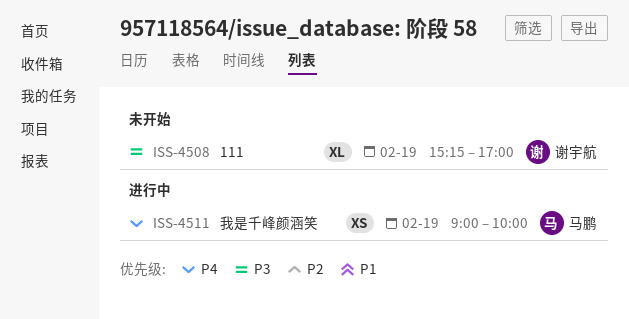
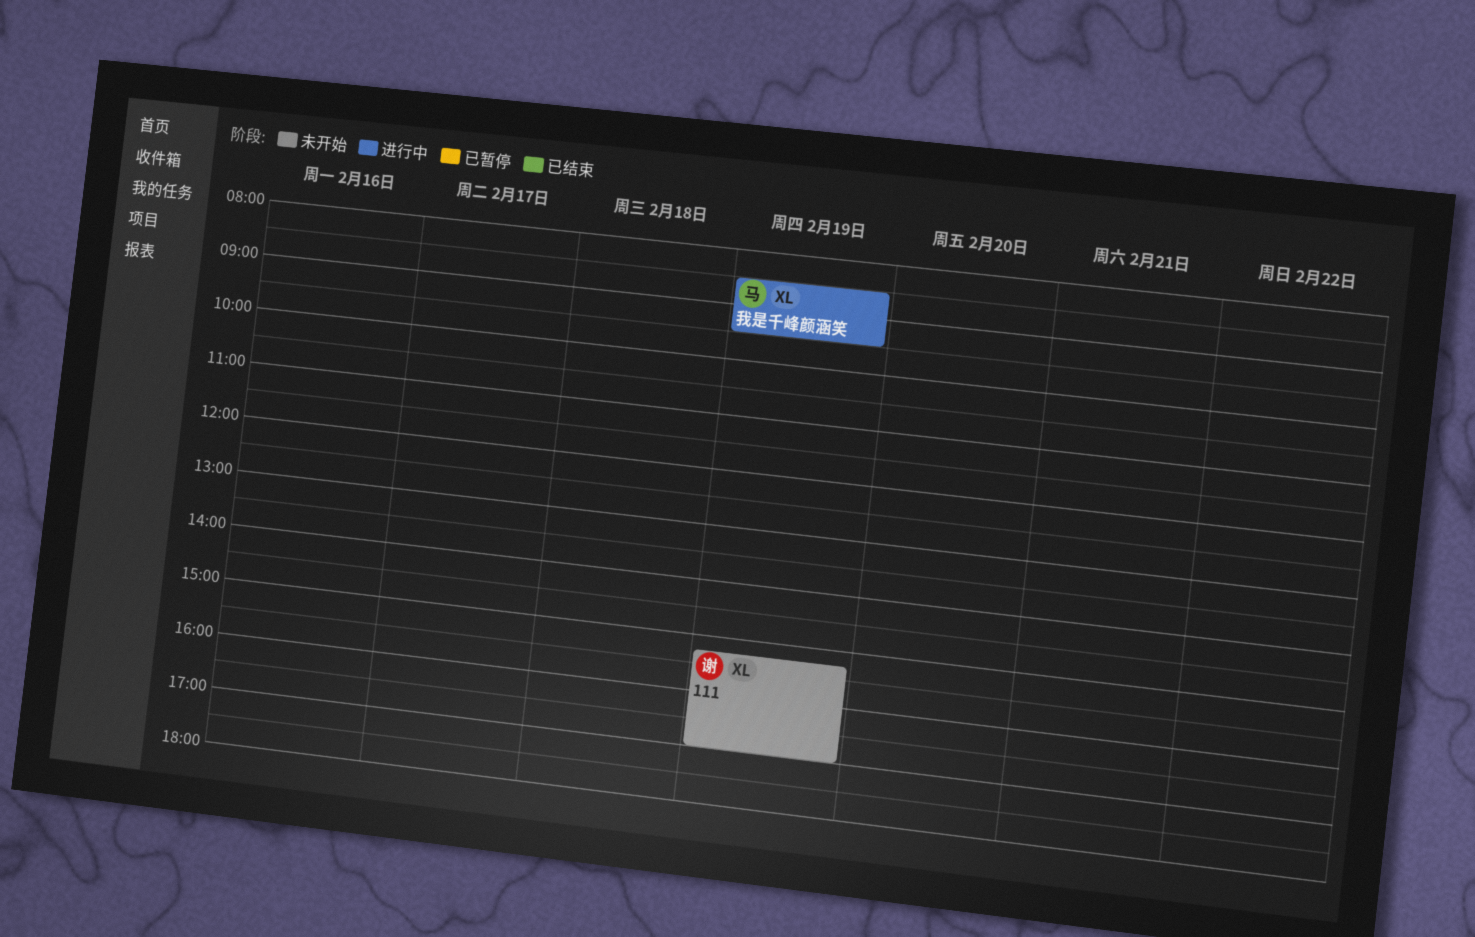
我是千峰颜涵笑, estimate: XS -> XL
我是千峰颜涵笑, begins: 09:00 -> 08:30
我是千峰颜涵笑, ends: 10:00 -> 09:30

